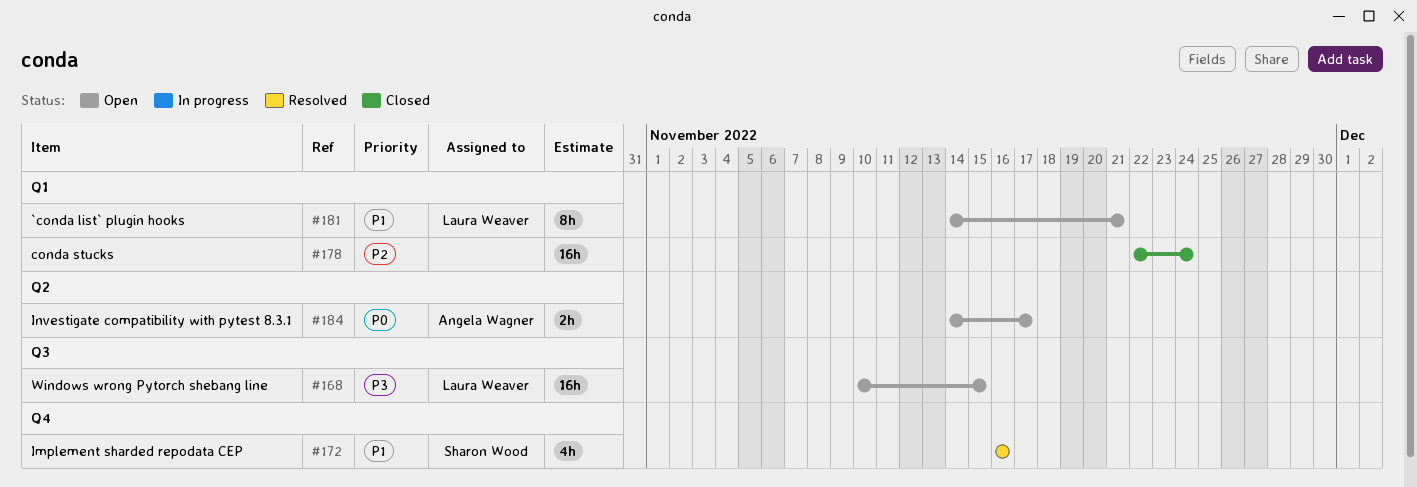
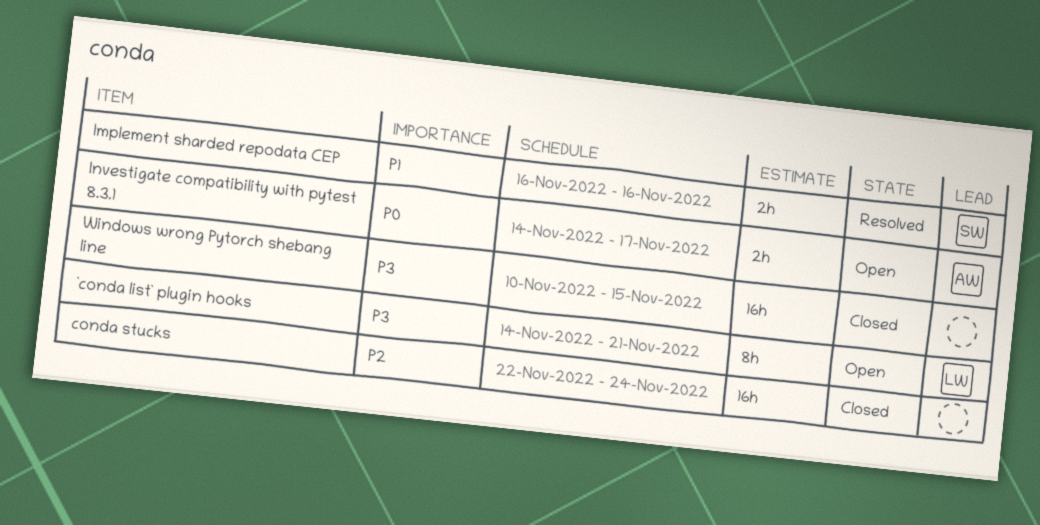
`conda list` plugin hooks, priority: P1 -> P3
Implement sharded repodata CEP, estimate: 4h -> 2h
Windows wrong Pytorch shebang line, status: Open -> Closed
Windows wrong Pytorch shebang line, owner: Laura Weaver -> none

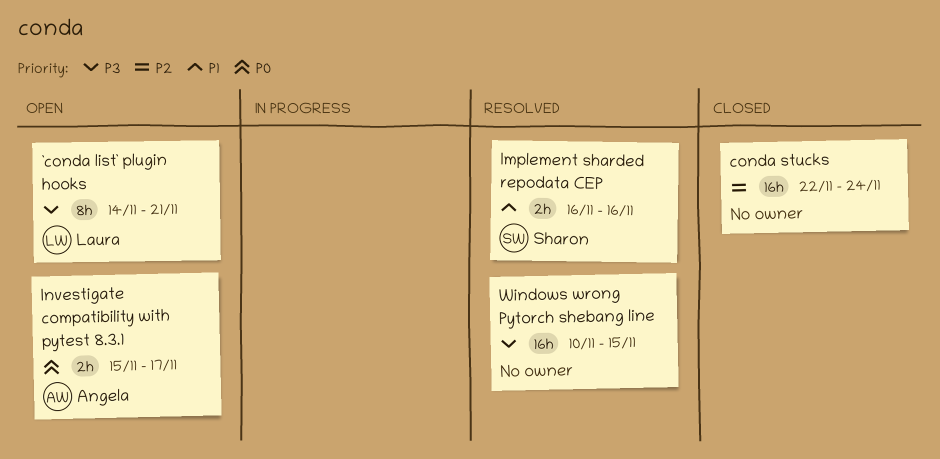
Investigate compatibility with pytest 8.3.1, start: Nov 14 -> Nov 15
Windows wrong Pytorch shebang line, status: Closed -> Resolved

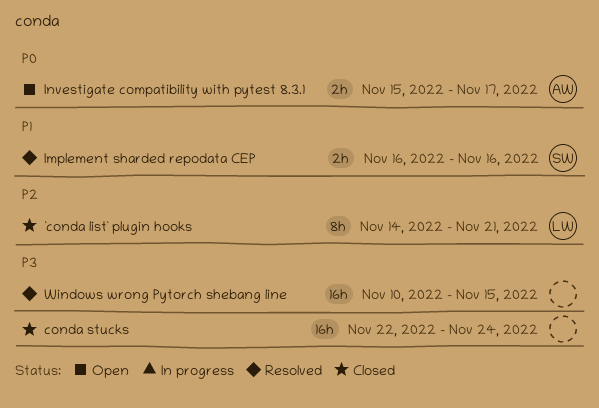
`conda list` plugin hooks, status: Open -> Closed
`conda list` plugin hooks, priority: P3 -> P2
conda stucks, priority: P2 -> P3

